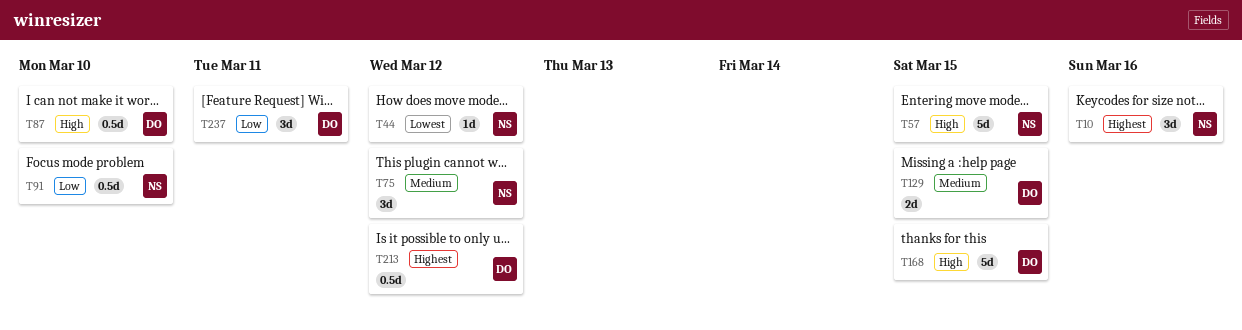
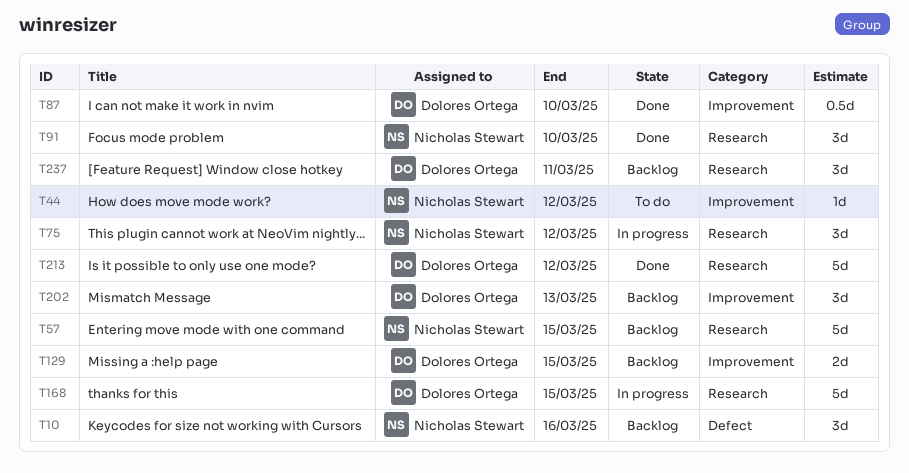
T91, estimate: 0.5d -> 3d
T202: none -> present
T213, estimate: 0.5d -> 5d

